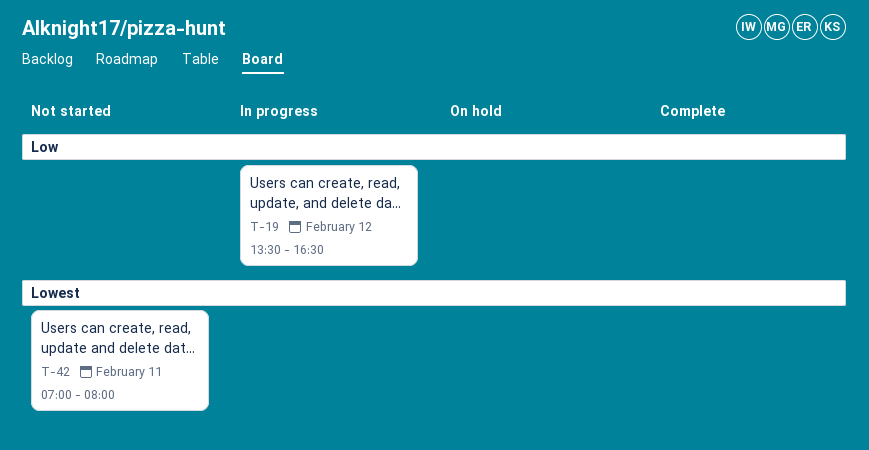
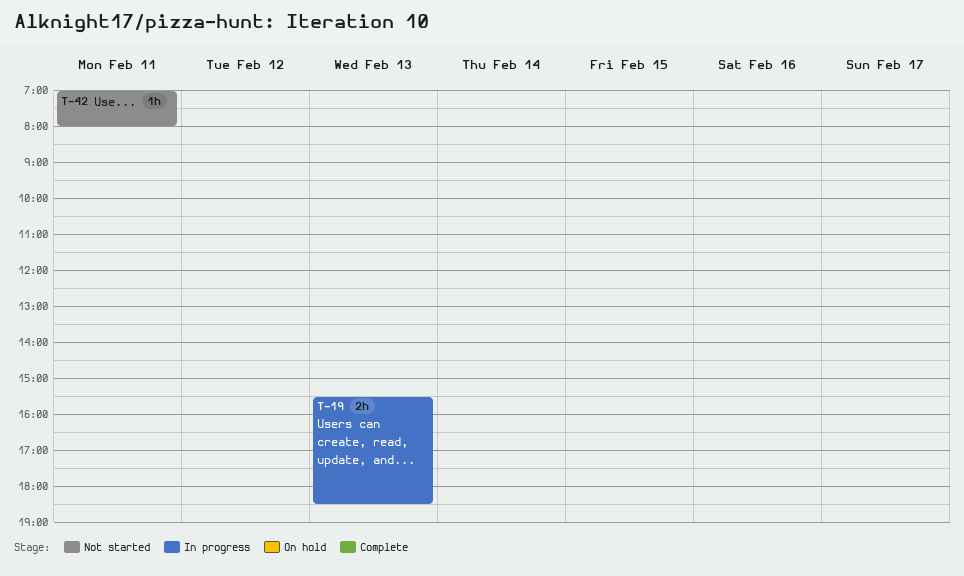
T-19, day: Feb 12 -> Feb 13
T-19, begins: 13:30 -> 15:30
T-19, ends: 16:30 -> 18:30

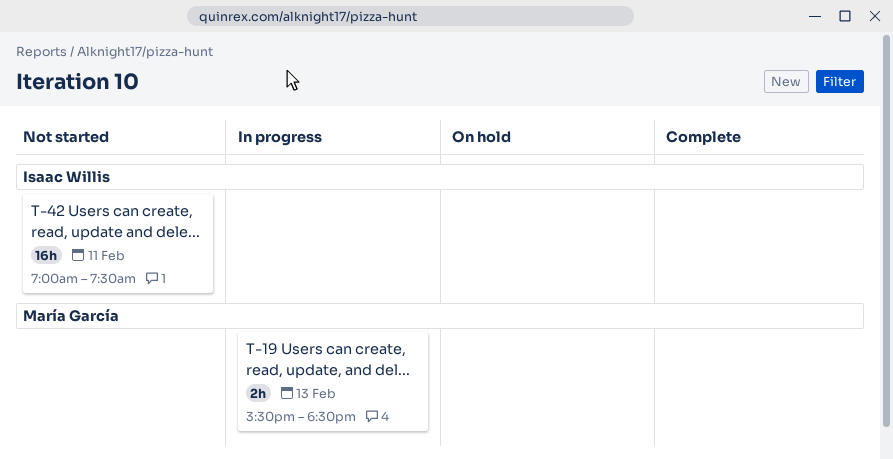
T-42, estimate: 1h -> 16h
T-42, ends: 08:00 -> 07:30

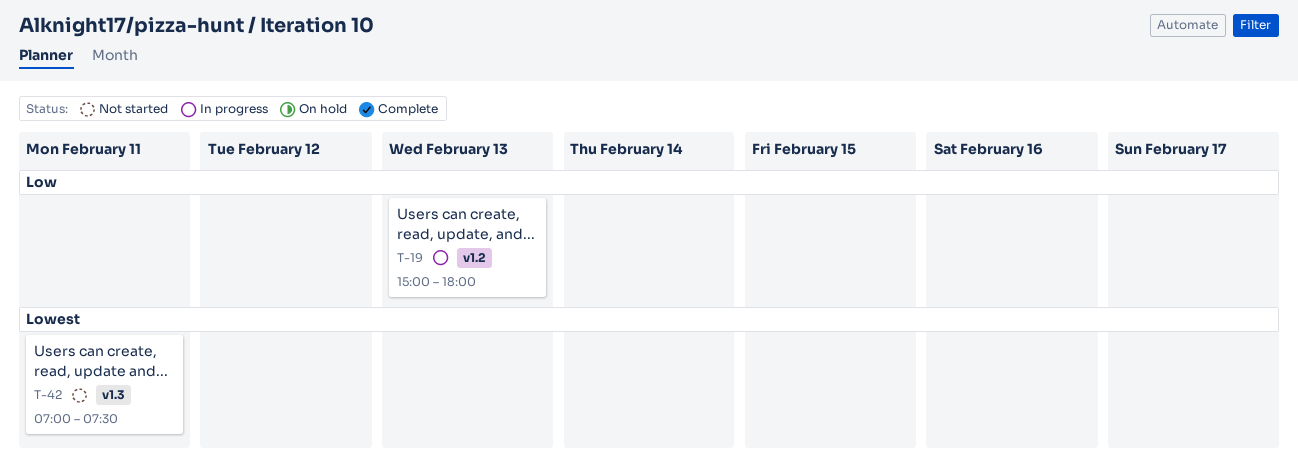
T-19, begins: 15:30 -> 15:00
T-19, ends: 18:30 -> 18:00

